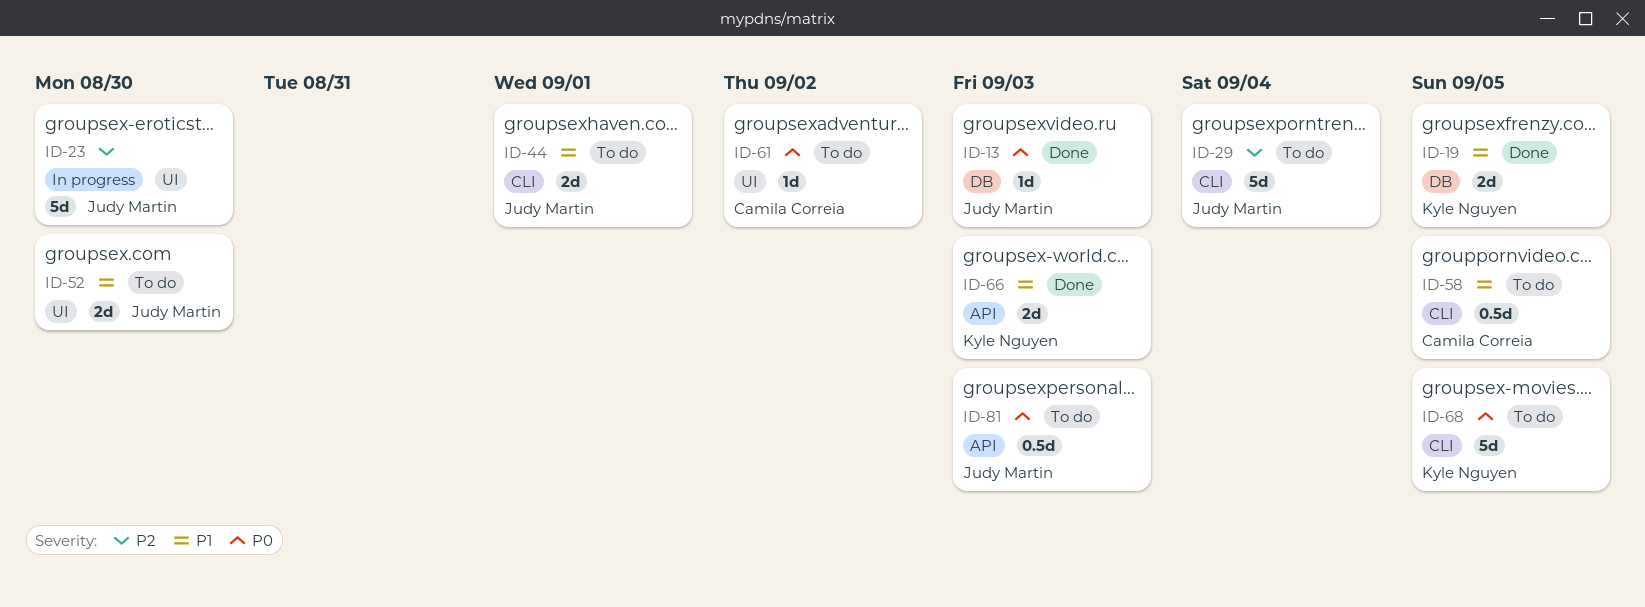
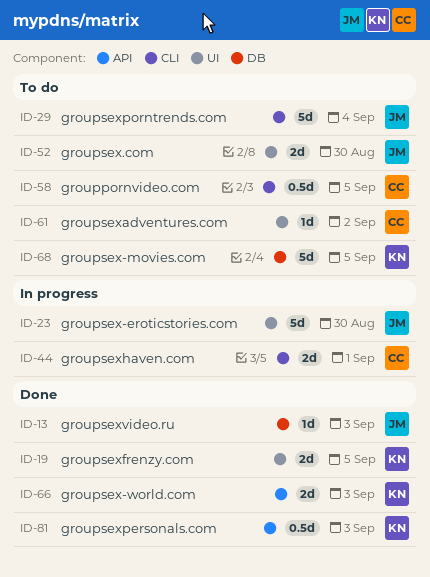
ID-19, label: DB -> UI
ID-44, status: To do -> In progress
ID-44, owner: Judy Martin -> Camila Correia
ID-68, label: CLI -> DB
ID-81, status: To do -> Done
ID-81, owner: Judy Martin -> Kyle Nguyen

